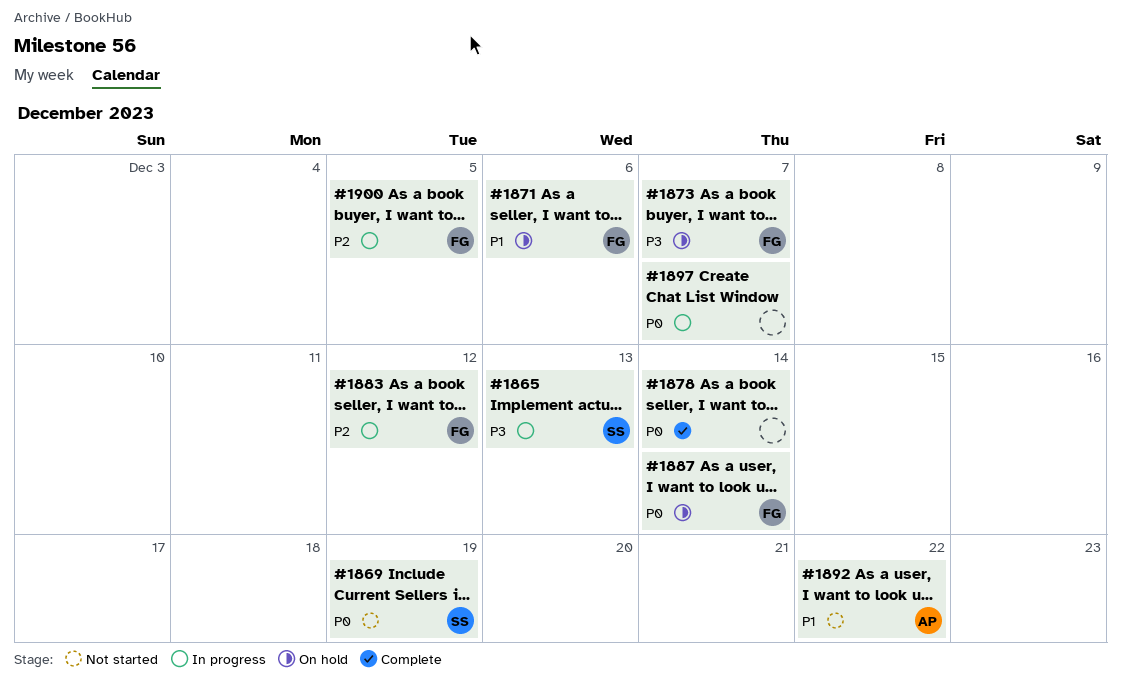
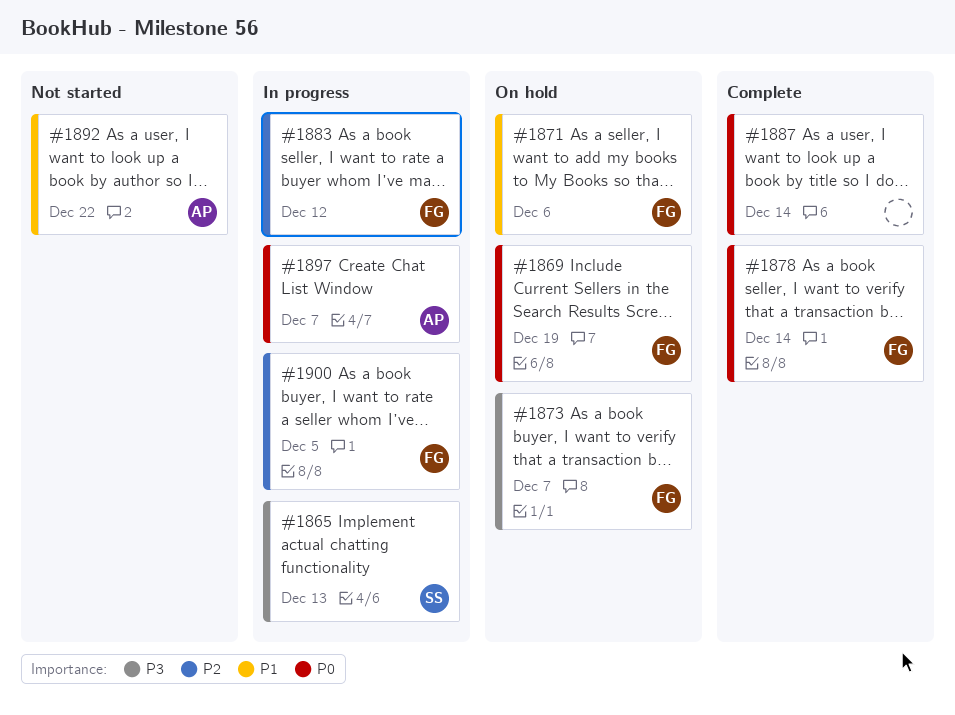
#1869, status: Not started -> On hold
#1869, owner: SS -> FG
#1878, owner: none -> FG
#1887, status: On hold -> Complete
#1887, owner: FG -> none
#1897, owner: none -> AP

